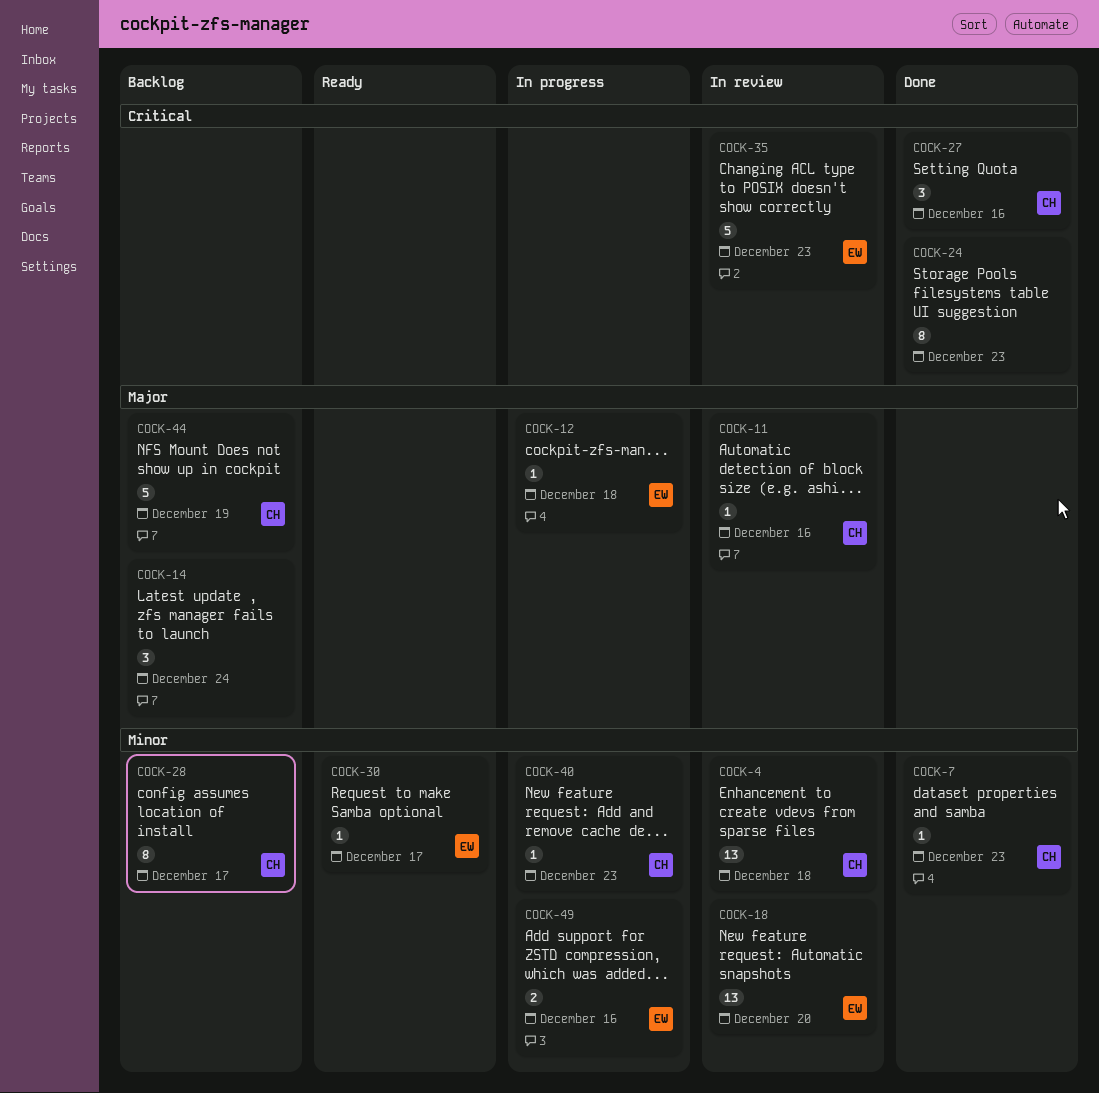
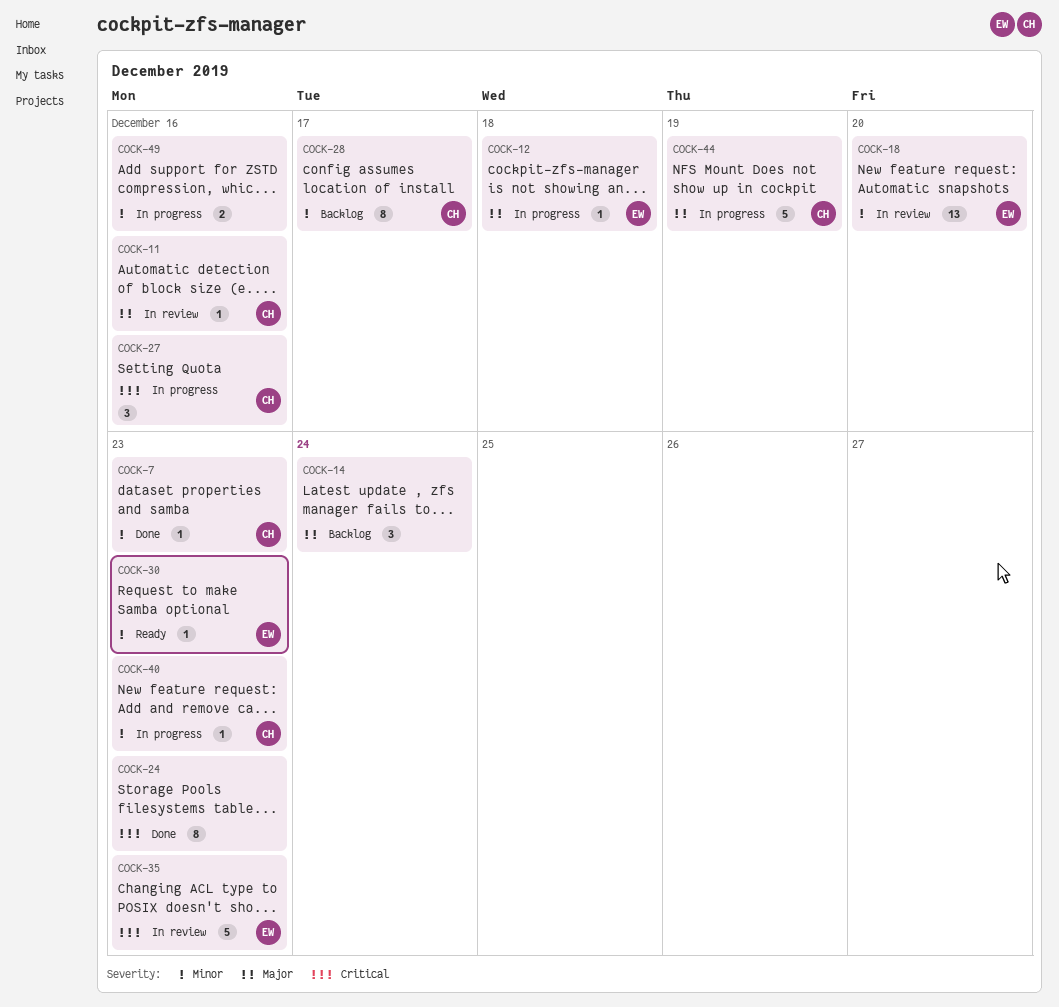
COCK-4: present -> none
COCK-27, status: Done -> In progress
COCK-30, due: Dec 17 -> Dec 23
COCK-44, status: Backlog -> In progress
COCK-49, owner: EW -> none

